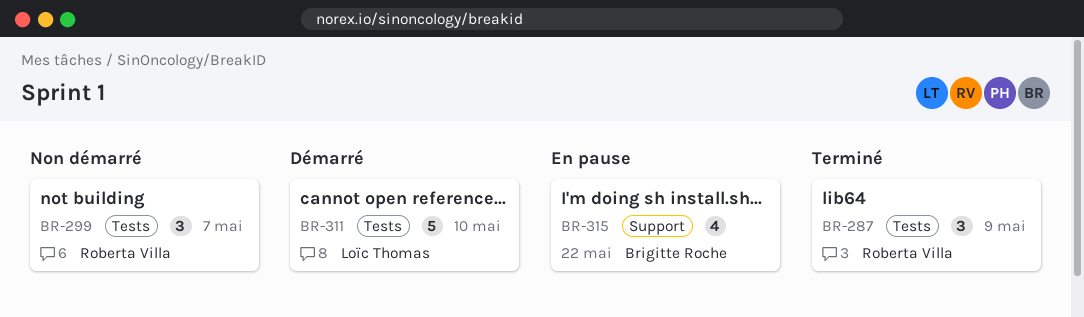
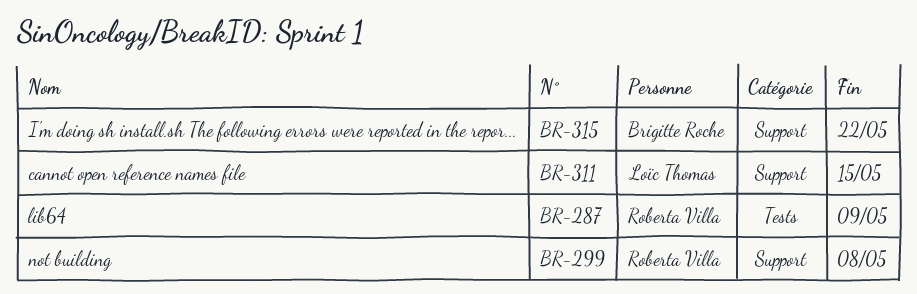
BR-299, label: Tests -> Support
BR-299, due: May 7 -> May 8
BR-311, label: Tests -> Support
BR-311, due: May 10 -> May 15

